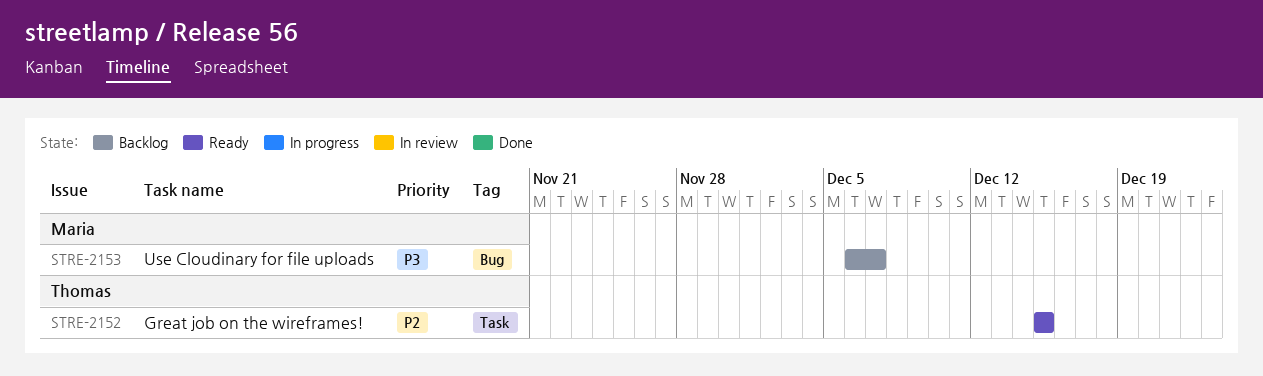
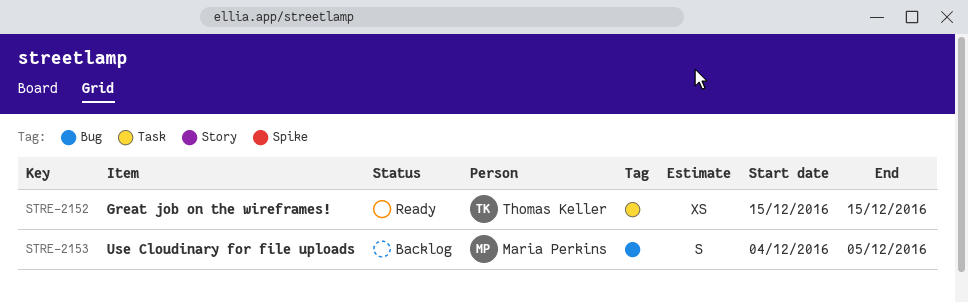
STRE-2153, start: Dec 6 -> Dec 4
STRE-2153, due: Dec 7 -> Dec 5

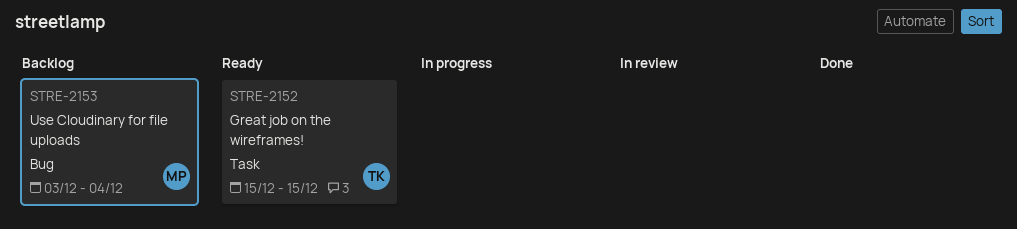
STRE-2153, start: Dec 4 -> Dec 3
STRE-2153, due: Dec 5 -> Dec 4

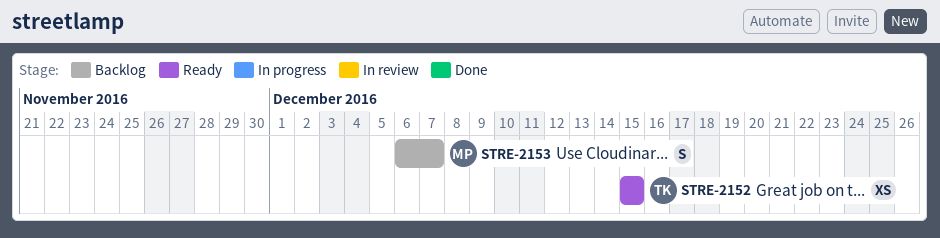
STRE-2153, start: Dec 3 -> Dec 6
STRE-2153, due: Dec 4 -> Dec 7

